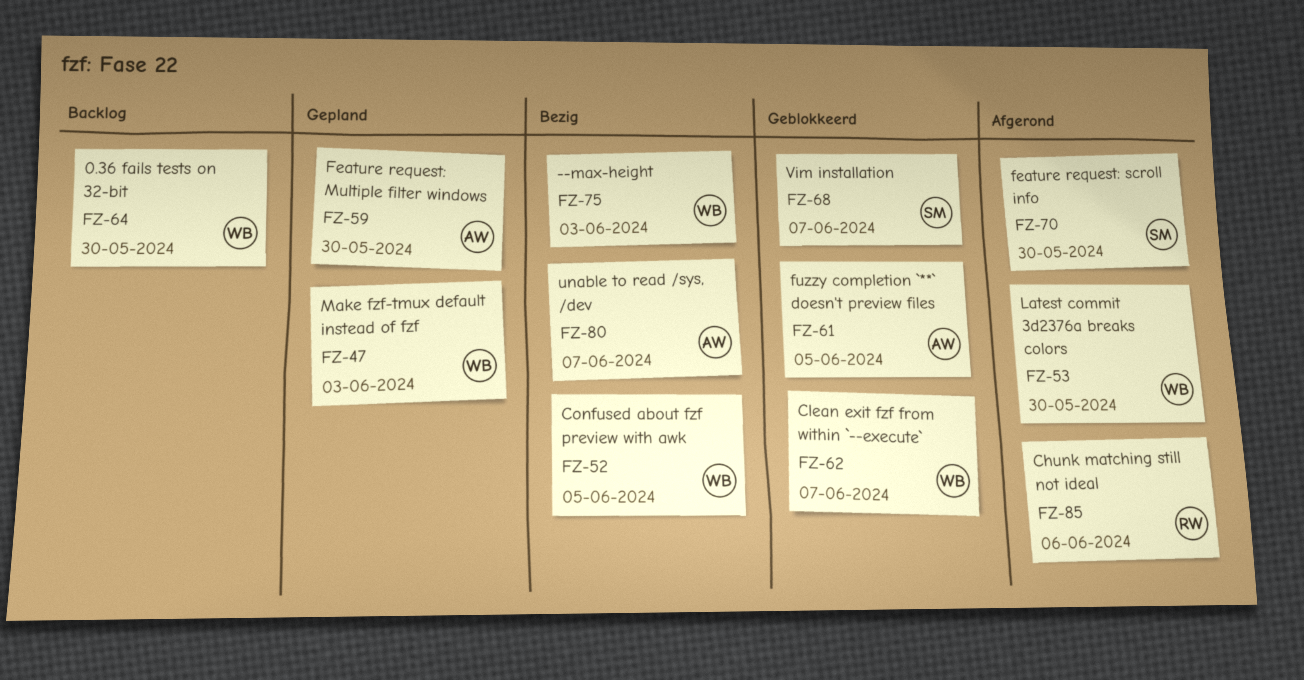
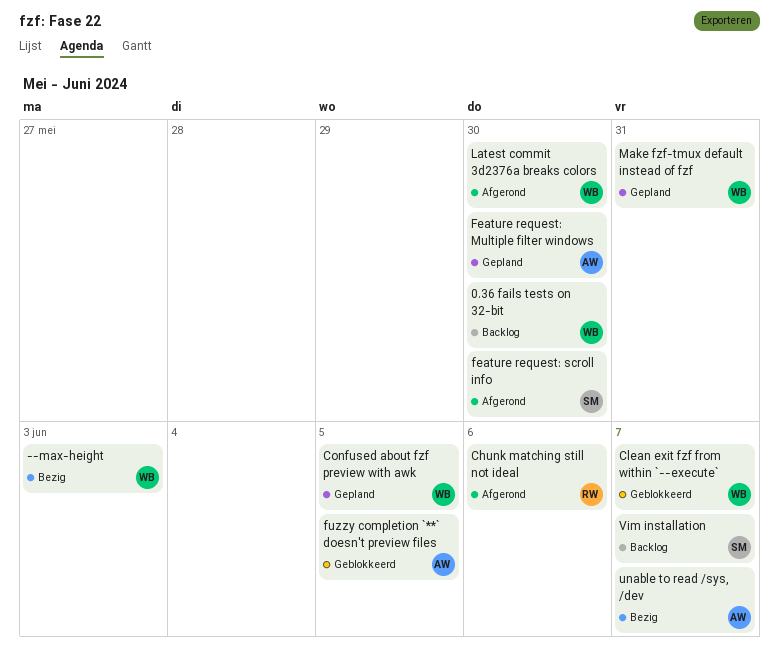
Confused about fzf preview with awk, status: Bezig -> Gepland
Make fzf-tmux default instead of fzf, due: Jun 3 -> May 31
Vim installation, status: Geblokkeerd -> Backlog

